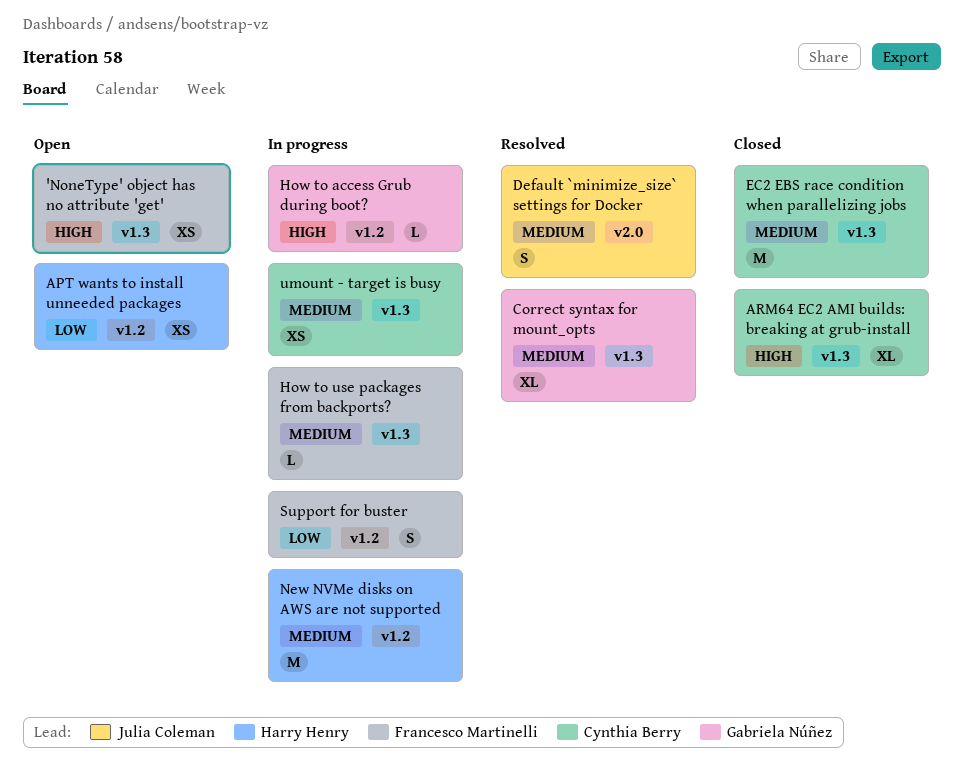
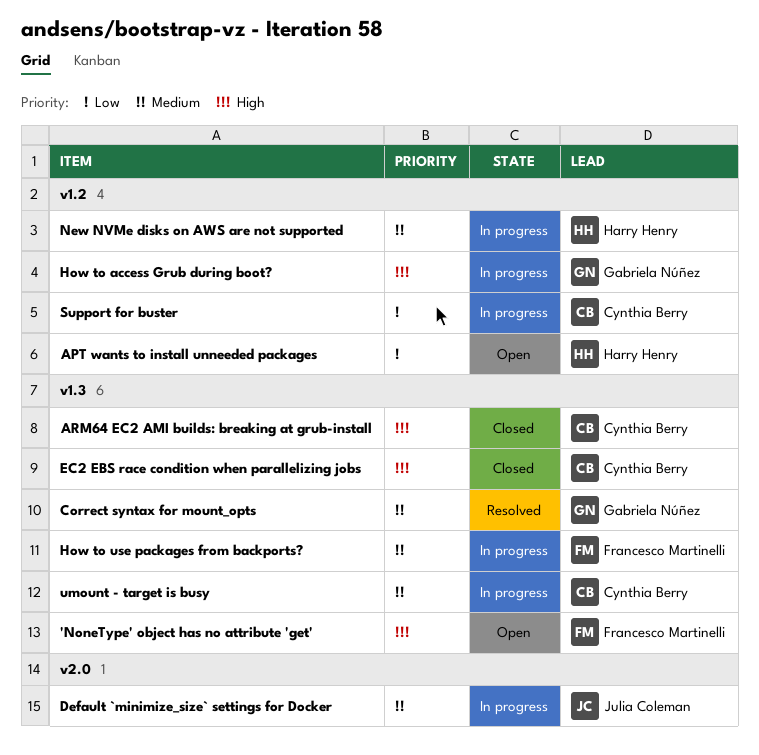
Default `minimize_size` settings for Docker, status: Resolved -> In progress
EC2 EBS race condition when parallelizing jobs, priority: Medium -> High
Support for buster, owner: Francesco Martinelli -> Cynthia Berry

